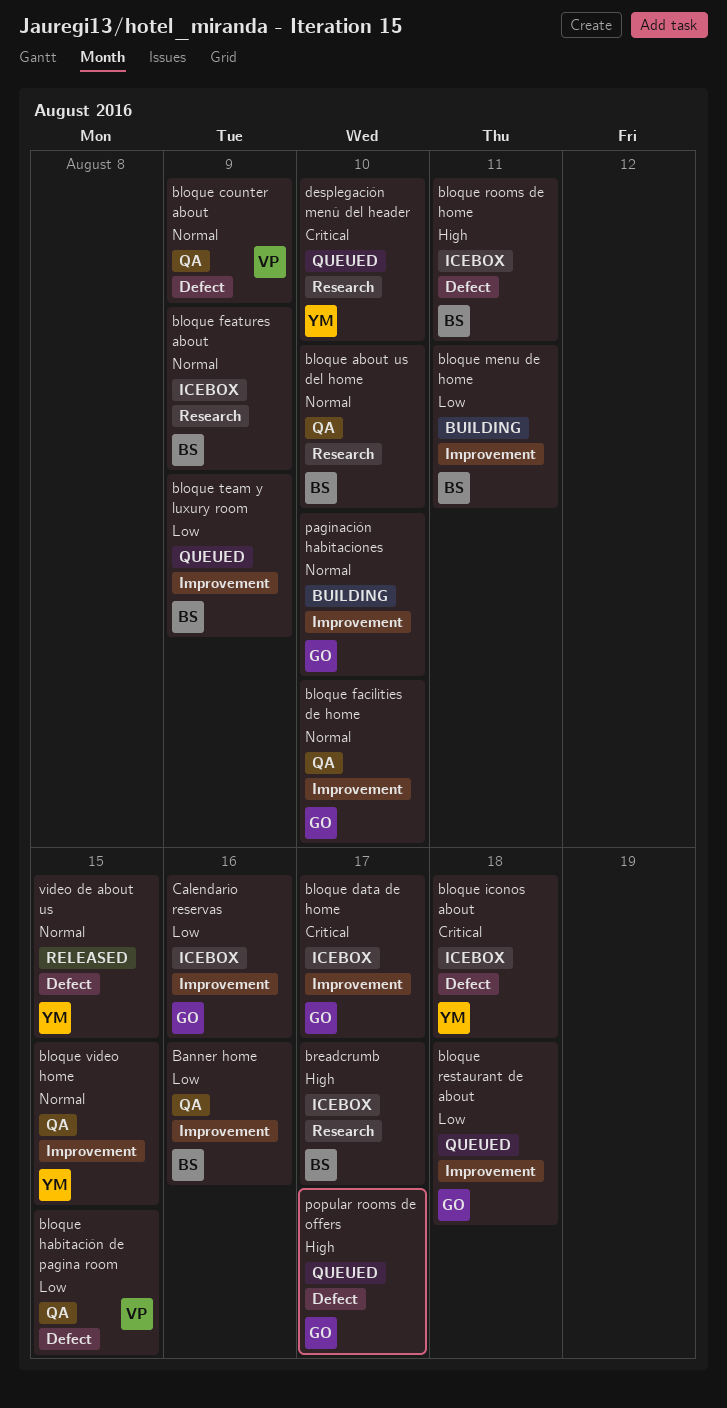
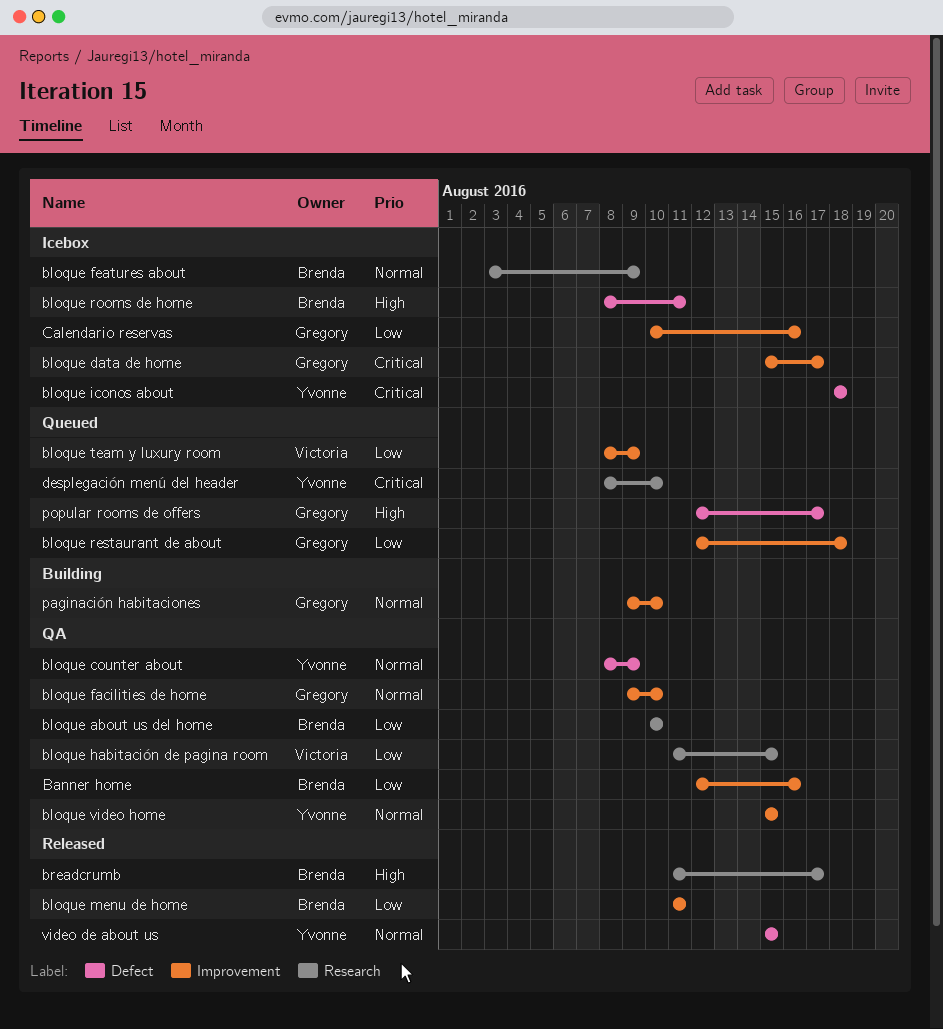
bloque about us del home, priority: Normal -> Low
bloque counter about, owner: Victoria -> Yvonne
bloque habitación de pagina room, label: Defect -> Research
bloque menu de home, status: Building -> Released
bloque team y luxury room, owner: Brenda -> Victoria
breadcrumb, status: Icebox -> Released

